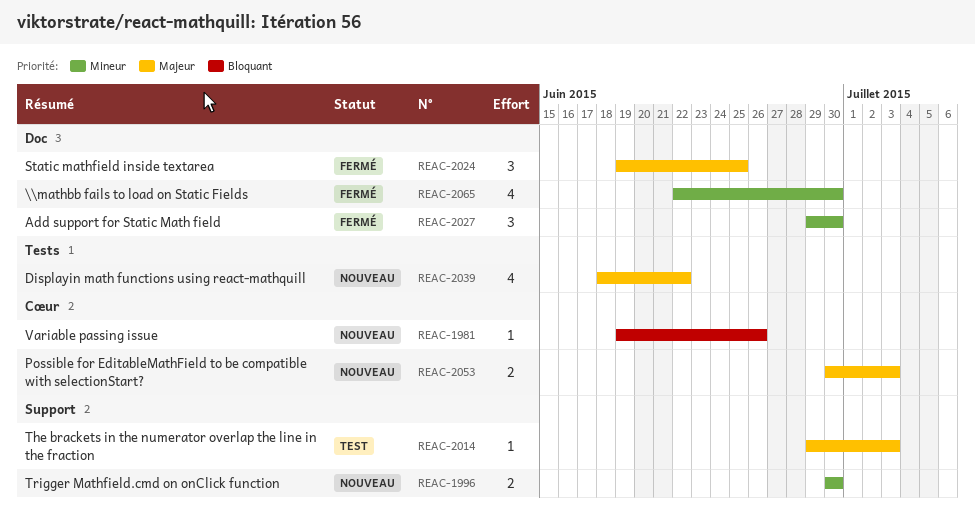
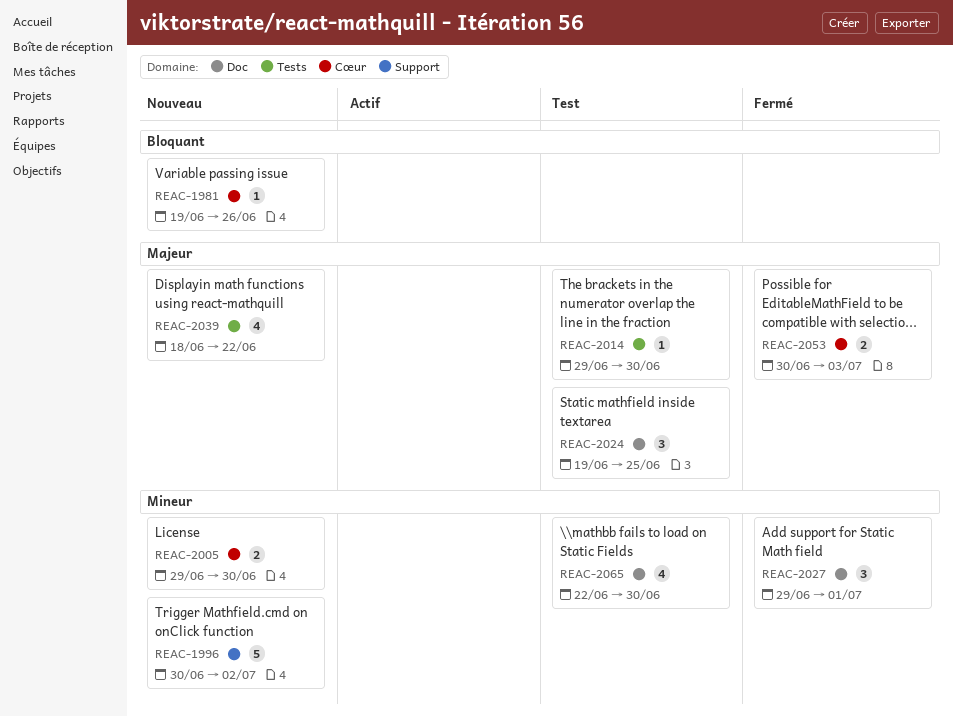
REAC-1996, estimate: 2 -> 5
REAC-1996, due: Jun 30 -> Jul 2
REAC-2005: none -> present
REAC-2014, label: Support -> Tests
REAC-2014, due: Jul 3 -> Jun 30
REAC-2024, status: Fermé -> Test
REAC-2027, due: Jun 30 -> Jul 1
REAC-2053, status: Nouveau -> Fermé
REAC-2065, status: Fermé -> Test

